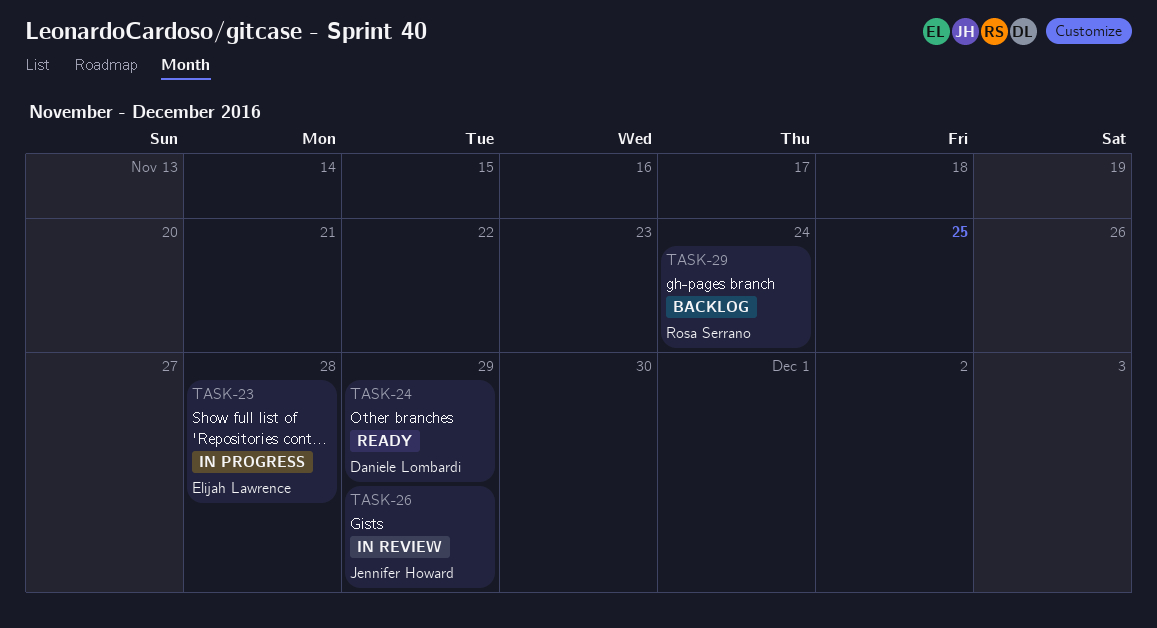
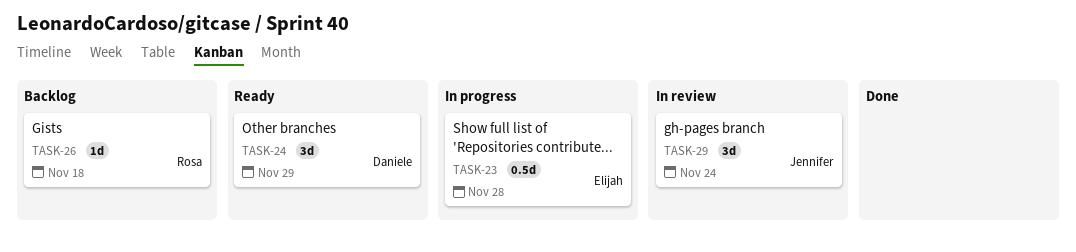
TASK-26, status: In review -> Backlog
TASK-26, owner: Jennifer Howard -> Rosa Serrano
TASK-26, due: Nov 29 -> Nov 18
TASK-29, status: Backlog -> In review
TASK-29, owner: Rosa Serrano -> Jennifer Howard

